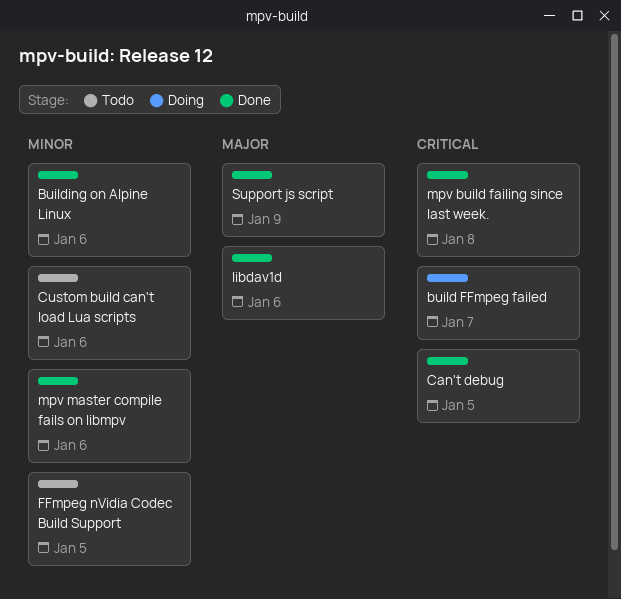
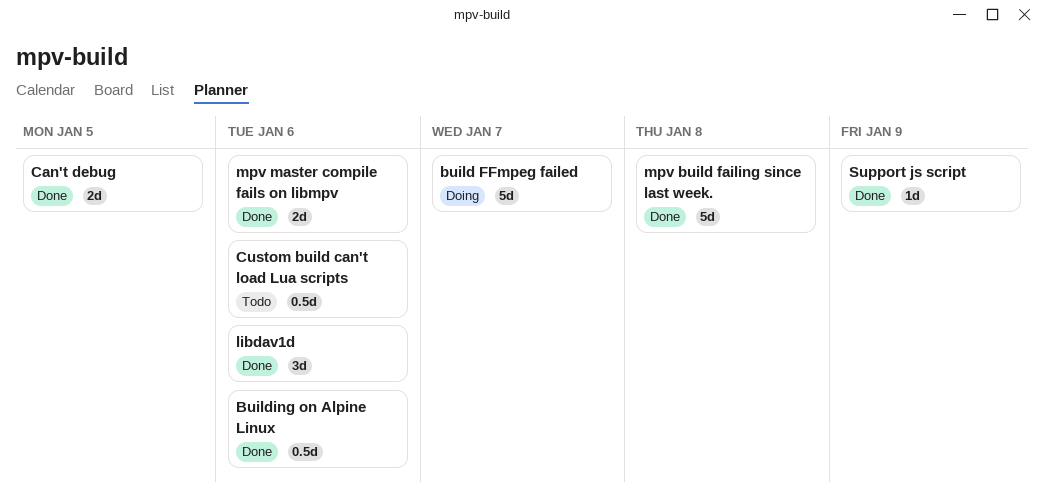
FFmpeg nVidia Codec Build Support: present -> none

